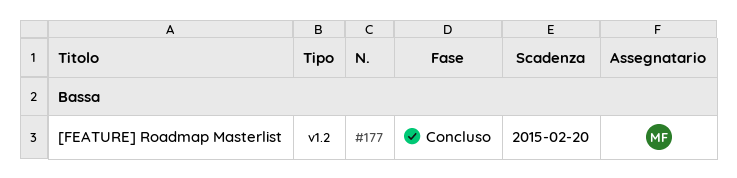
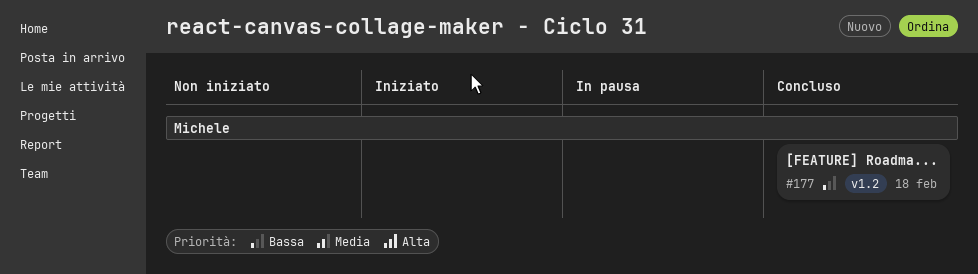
#177, due: Feb 20 -> Feb 18

